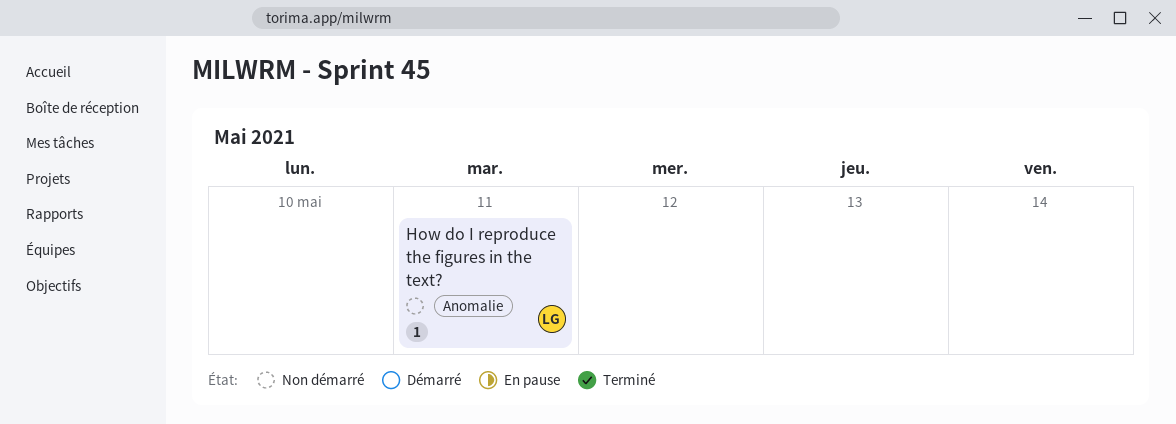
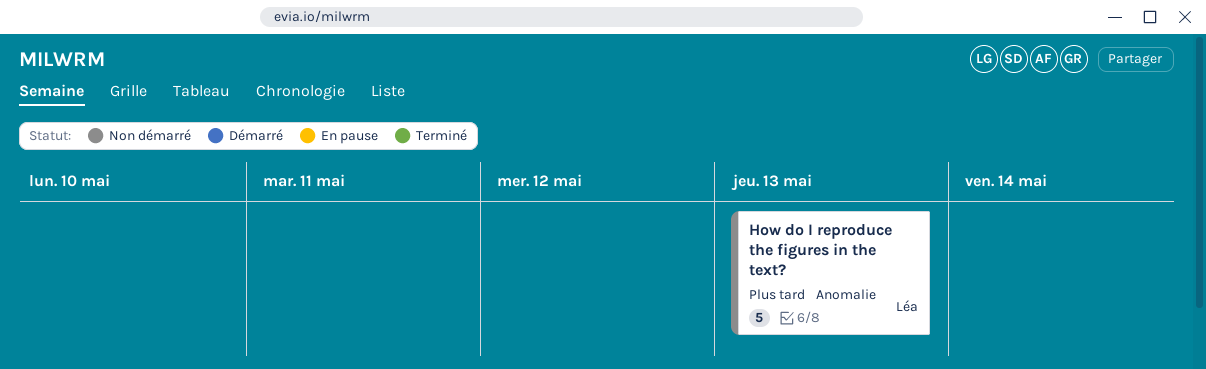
How do I reproduce the figures in the text?, estimate: 1 -> 5
How do I reproduce the figures in the text?, due: May 11 -> May 13

